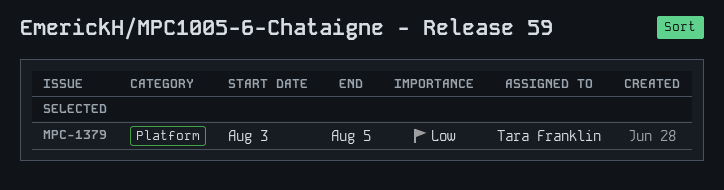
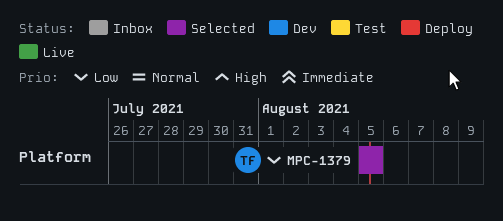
MPC-1379, start: Aug 3 -> Aug 5

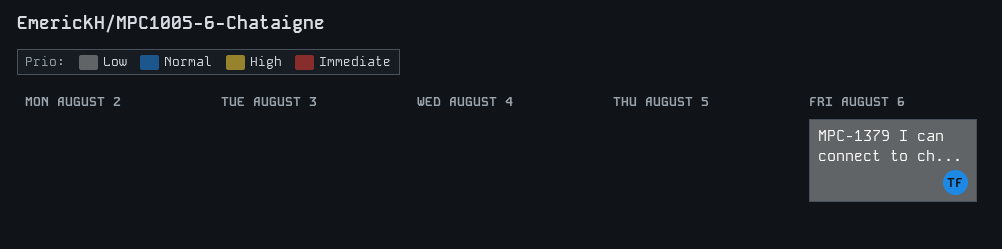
MPC-1379, due: Aug 5 -> Aug 6

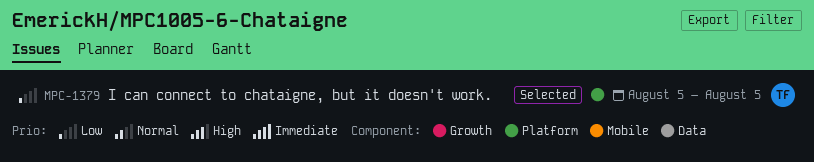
MPC-1379, due: Aug 6 -> Aug 5

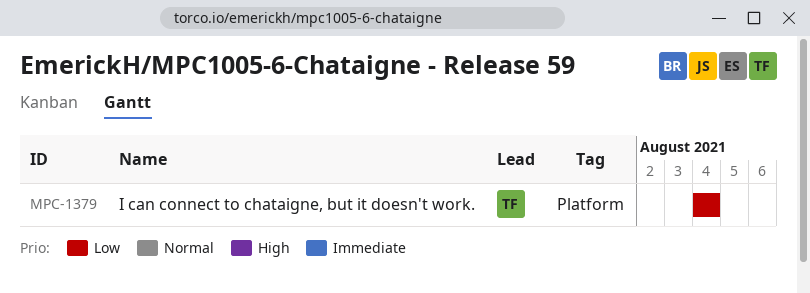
MPC-1379, start: Aug 5 -> Aug 4
MPC-1379, due: Aug 5 -> Aug 4

